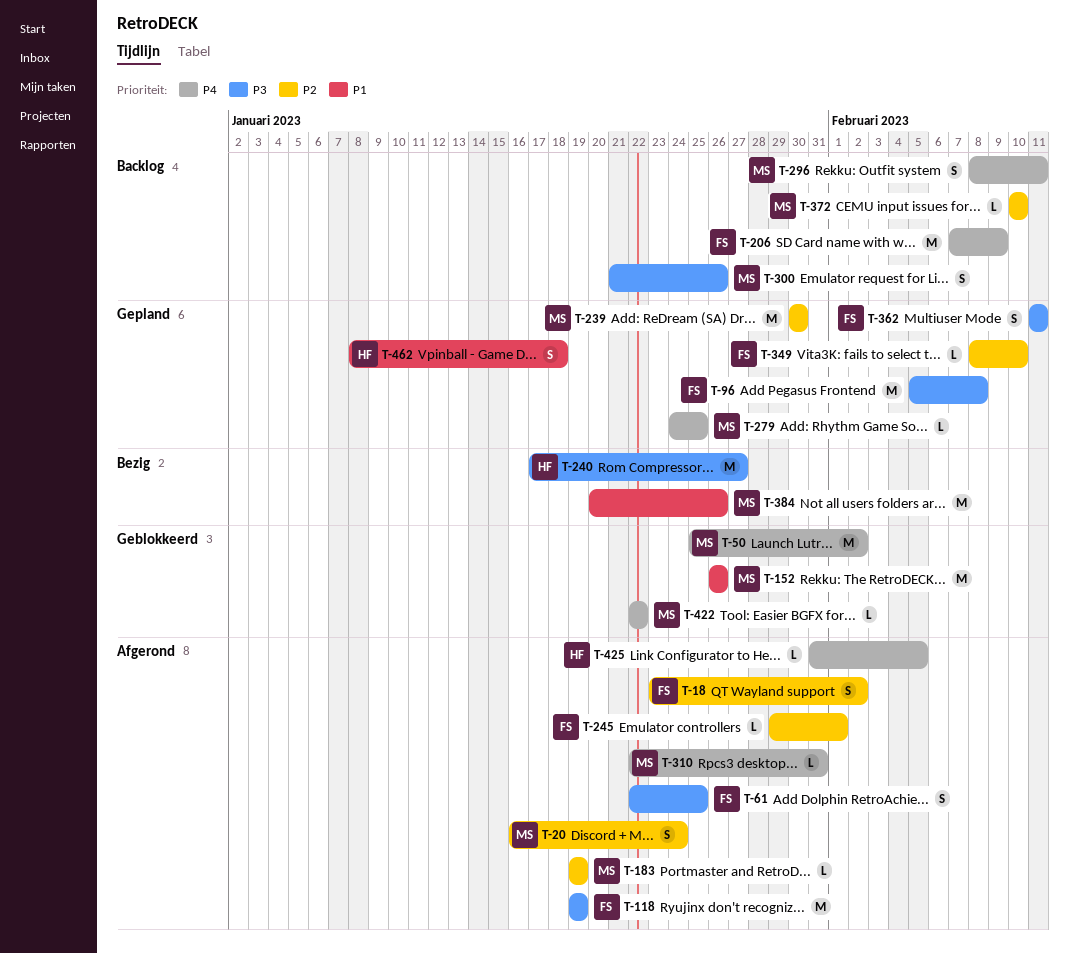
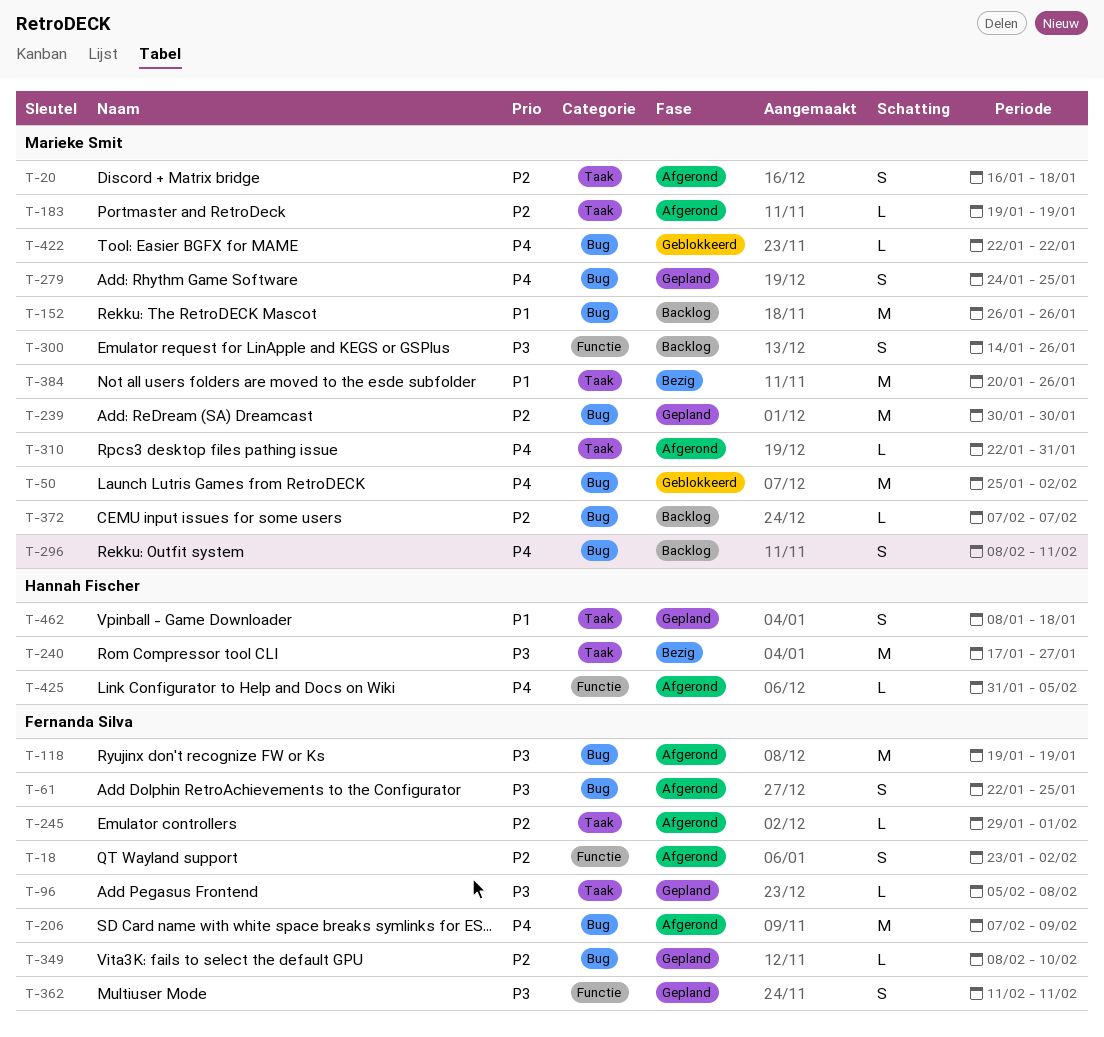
T-20, due: Jan 24 -> Jan 18
T-96, estimate: M -> L
T-152, status: Geblokkeerd -> Backlog
T-206, status: Backlog -> Afgerond
T-279, estimate: L -> S
T-300, start: Jan 21 -> Jan 14
T-372, start: Feb 10 -> Feb 7
T-372, due: Feb 10 -> Feb 7

